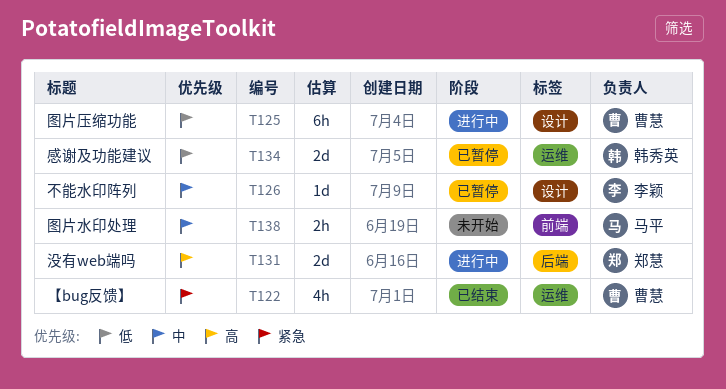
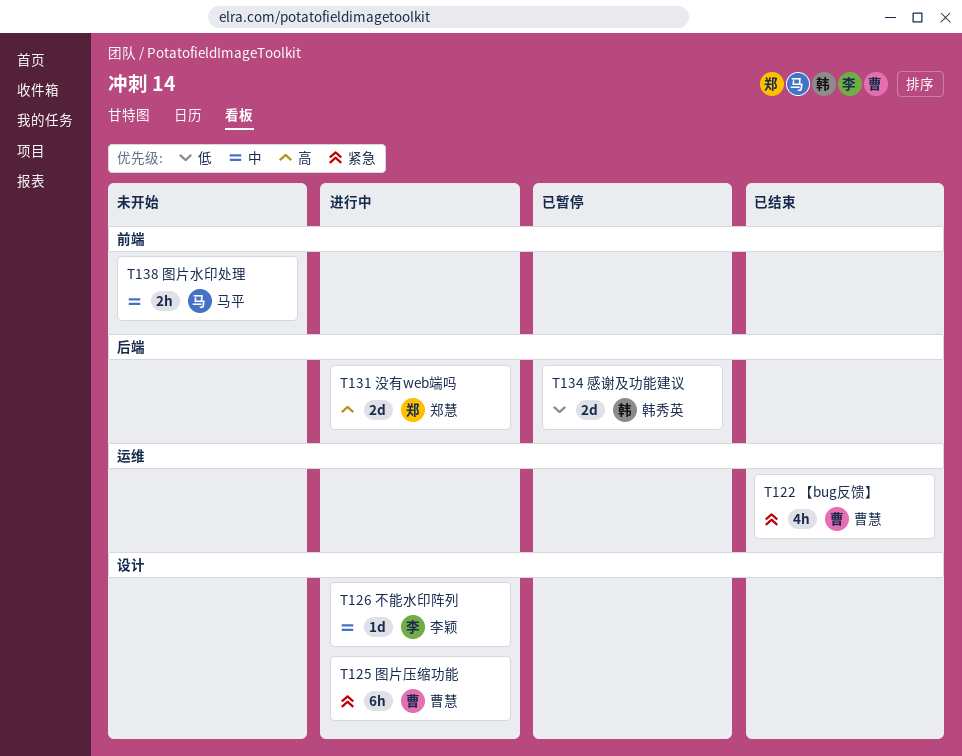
T125, priority: 低 -> 紧急
T126, status: 已暂停 -> 进行中
T134, label: 运维 -> 后端

